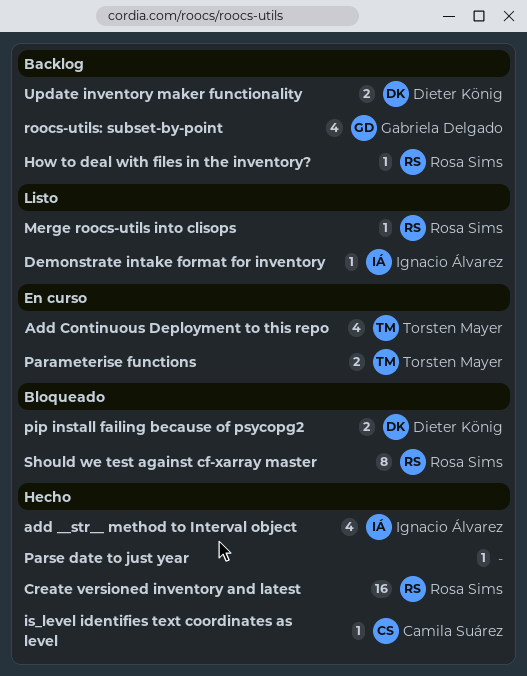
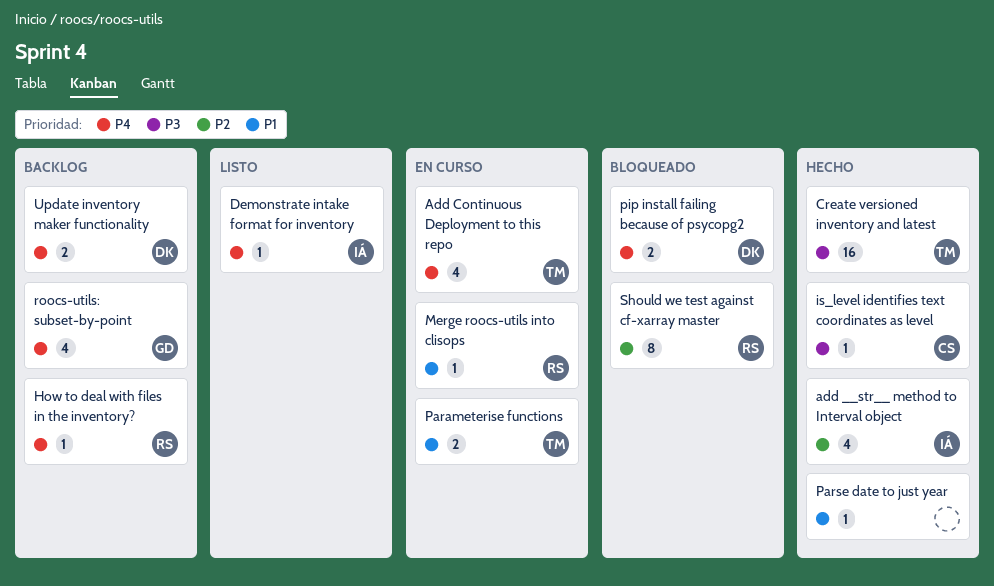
Create versioned inventory and latest, owner: Rosa Sims -> Torsten Mayer
Merge roocs-utils into clisops, status: Listo -> En curso

